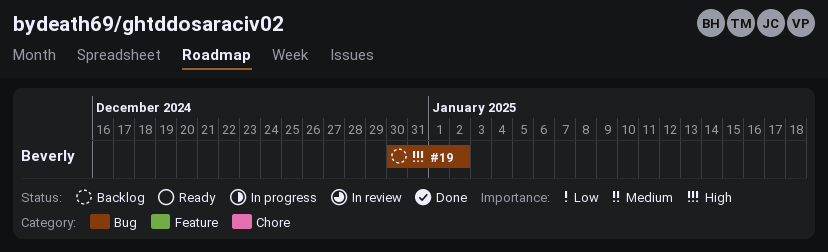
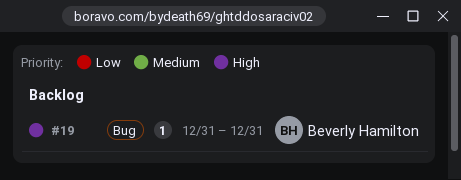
#19, start: Dec 30 -> Dec 31
#19, due: Jan 2 -> Dec 31

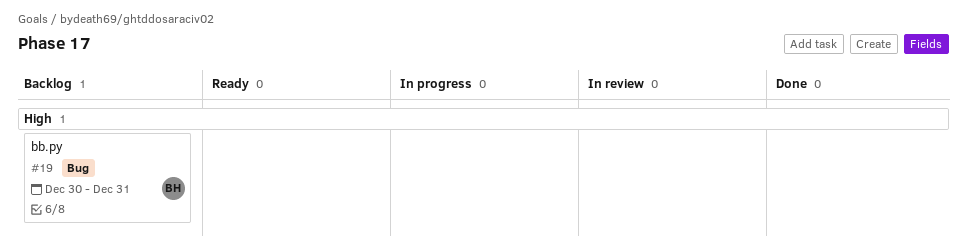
#19, start: Dec 31 -> Dec 30

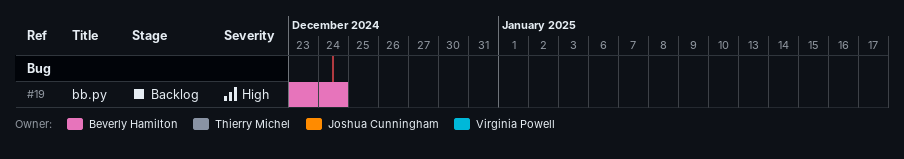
#19, start: Dec 30 -> Dec 23
#19, due: Dec 31 -> Dec 24

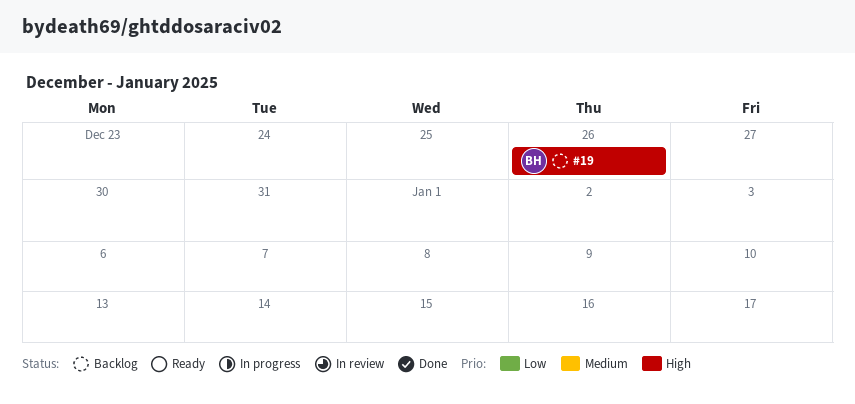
#19, start: Dec 23 -> Dec 26
#19, due: Dec 24 -> Dec 26

